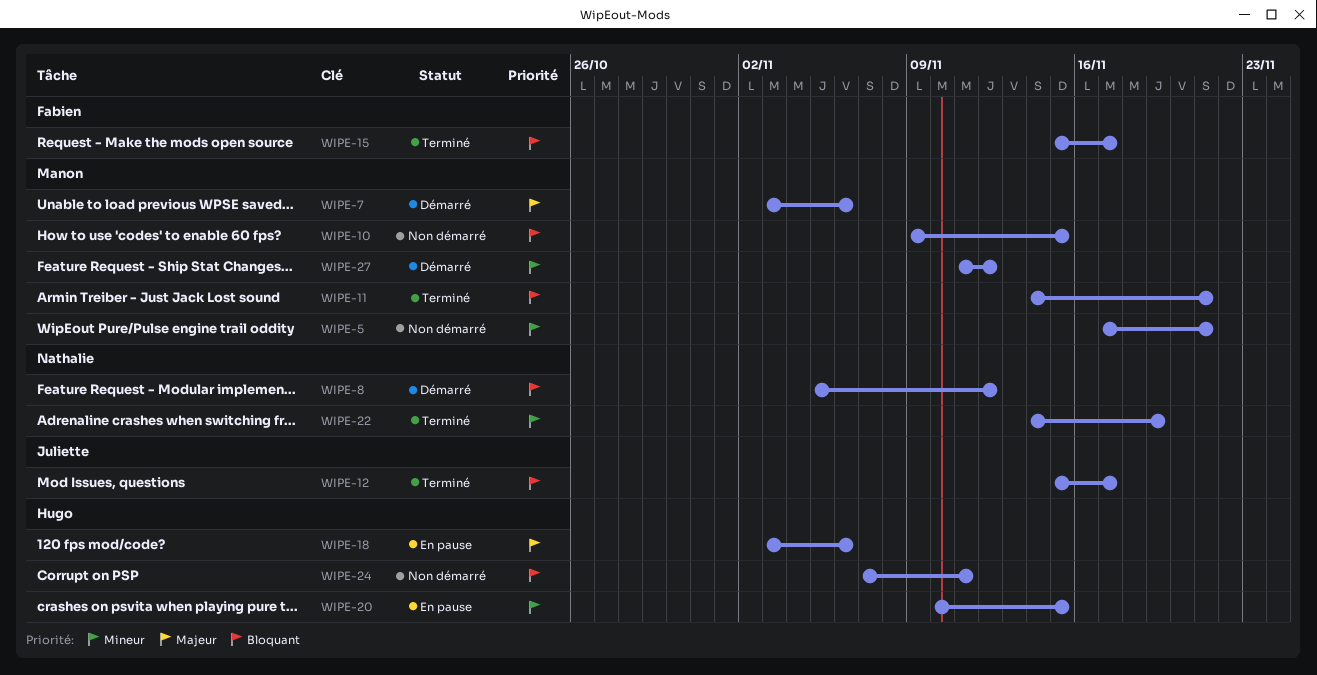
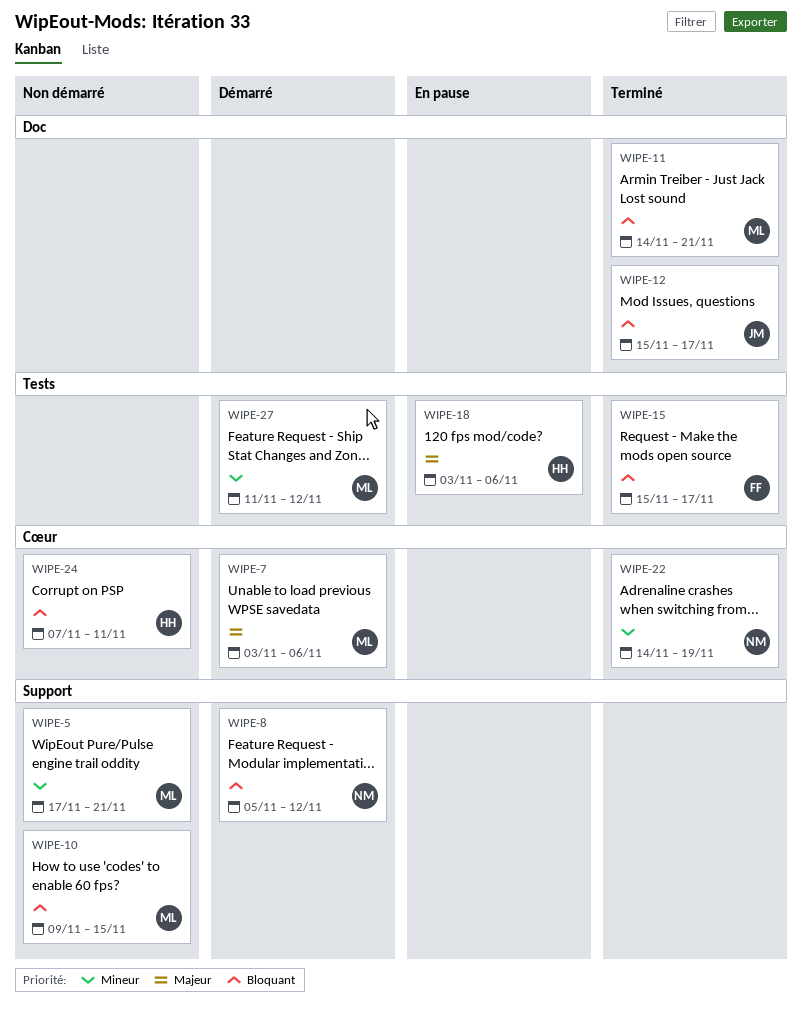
WIPE-20: present -> none

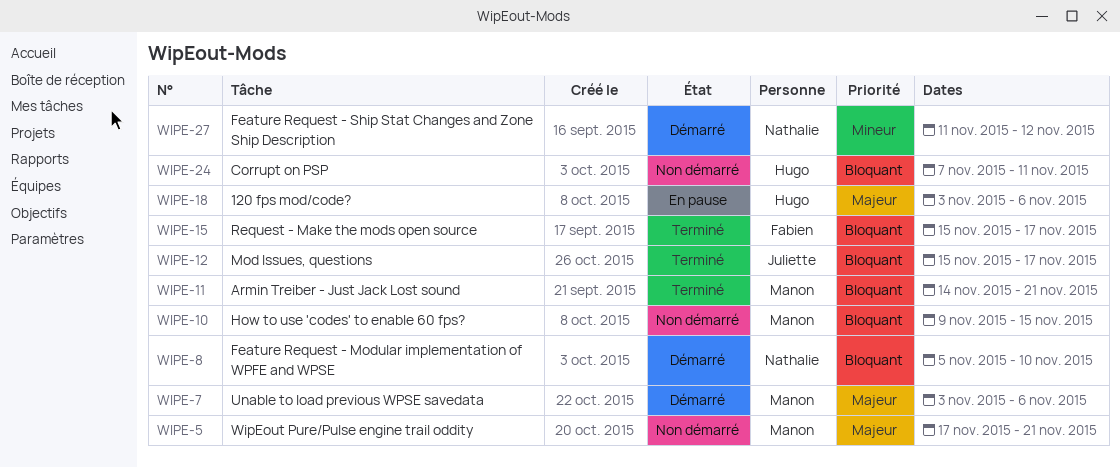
WIPE-5, priority: Mineur -> Majeur
WIPE-8, due: Nov 12 -> Nov 10
WIPE-22: present -> none
WIPE-27, owner: Manon -> Nathalie

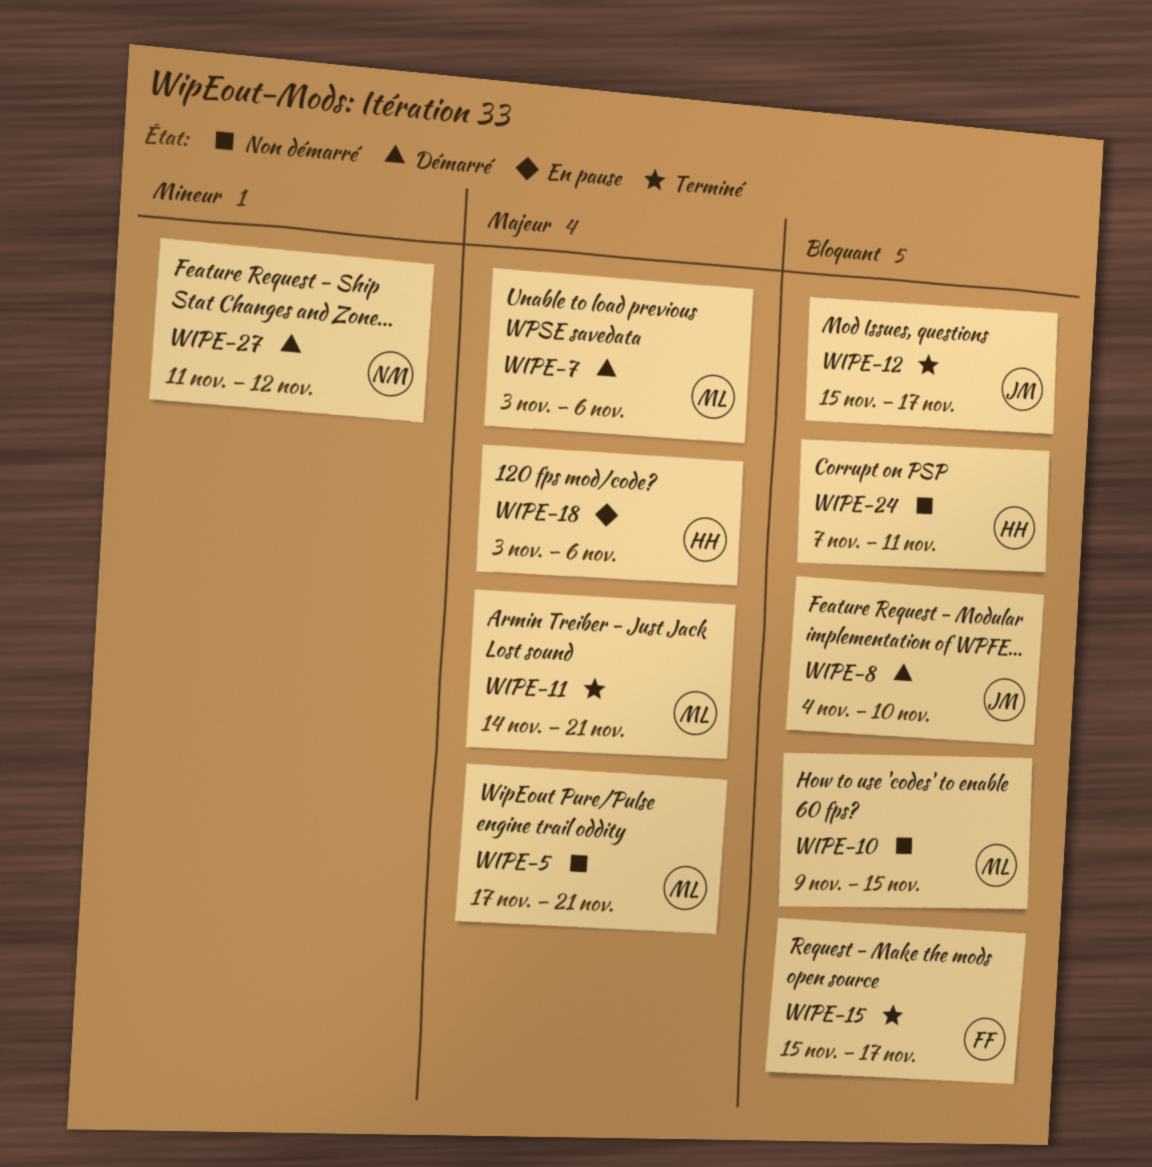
WIPE-8, owner: Nathalie -> Juliette
WIPE-8, start: Nov 5 -> Nov 4
WIPE-11, priority: Bloquant -> Majeur

